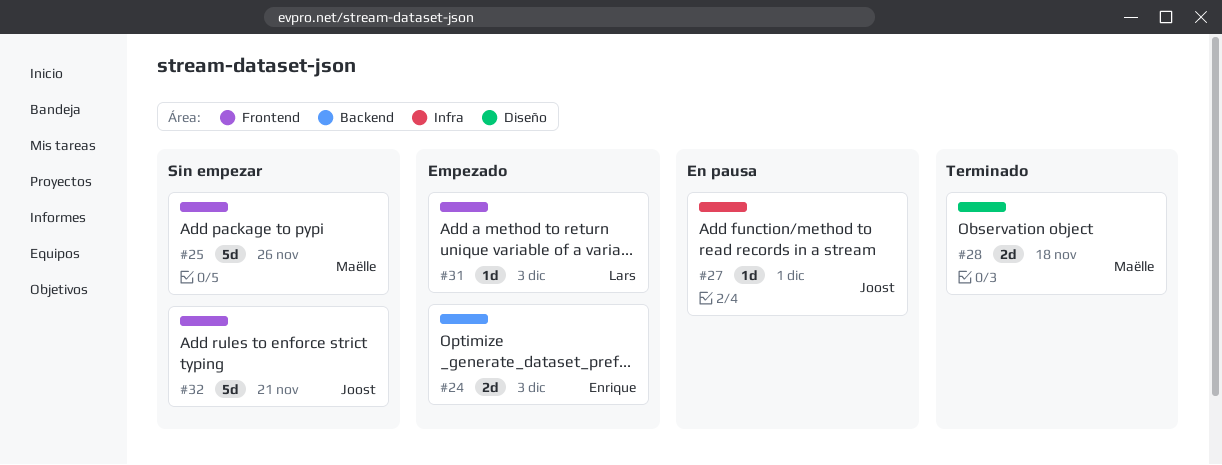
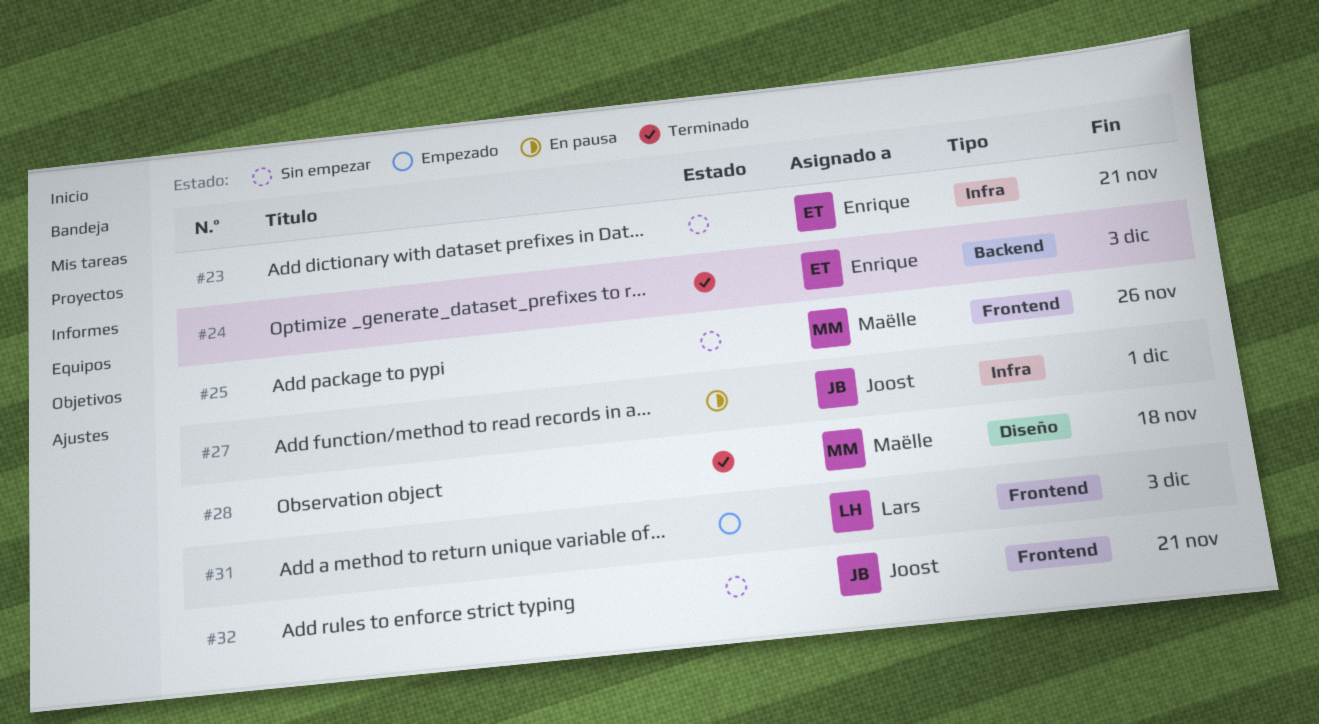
#23: none -> present
#24, status: Empezado -> Terminado

